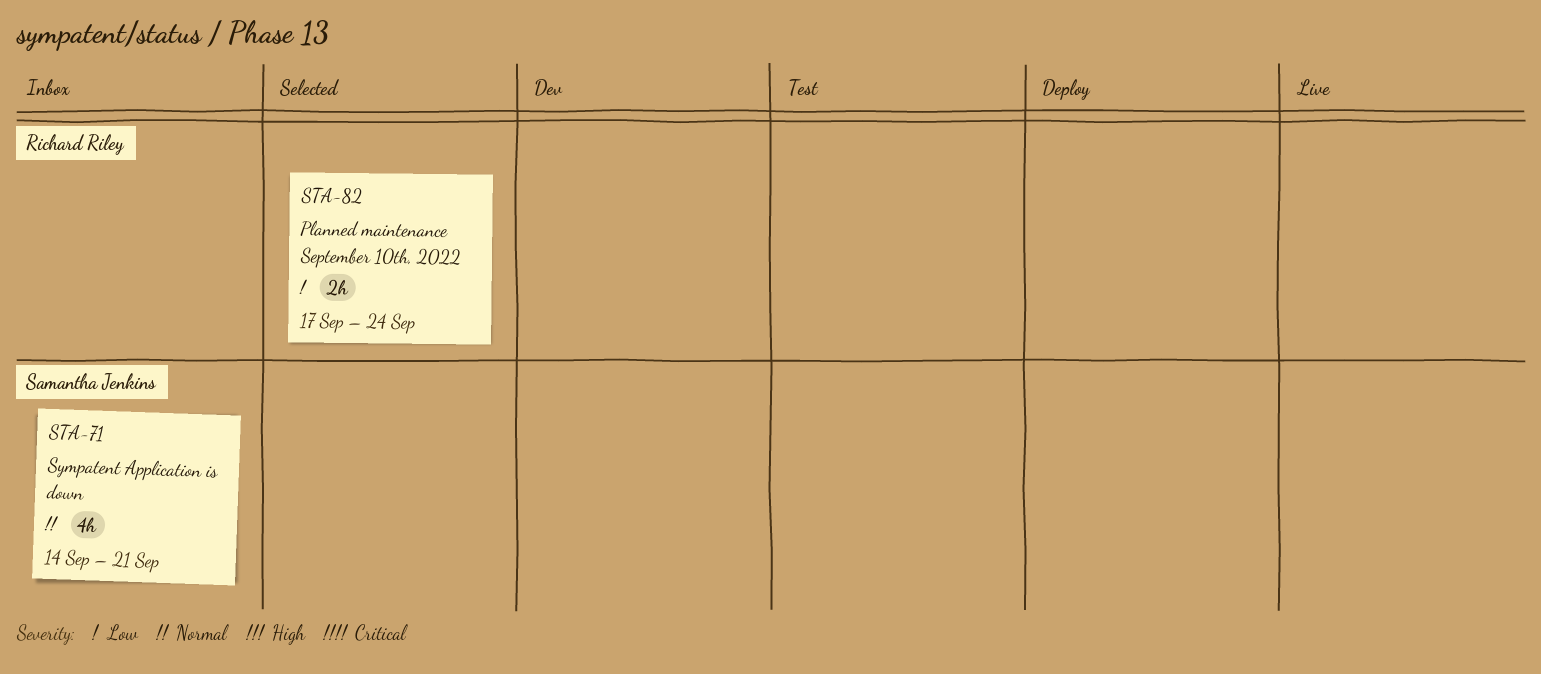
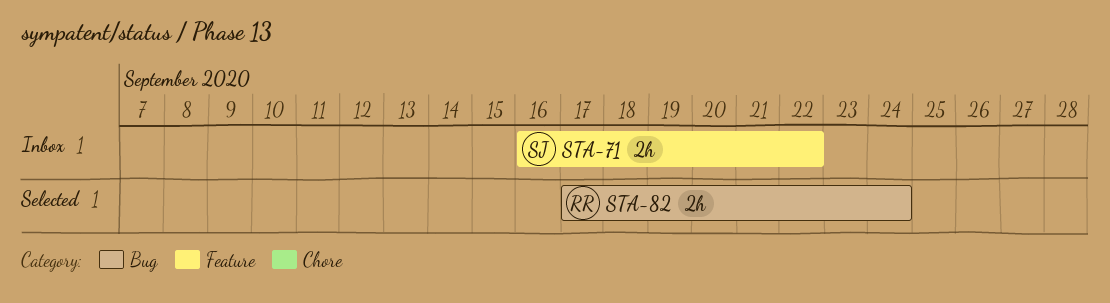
STA-71, estimate: 4h -> 2h
STA-71, start: Sep 14 -> Sep 16
STA-71, due: Sep 21 -> Sep 22

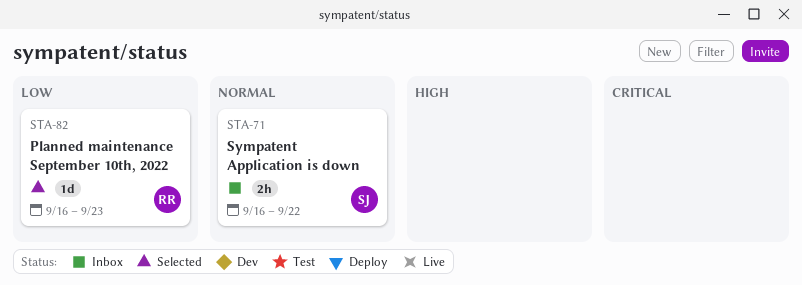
STA-82, estimate: 2h -> 1d
STA-82, start: Sep 17 -> Sep 16
STA-82, due: Sep 24 -> Sep 23

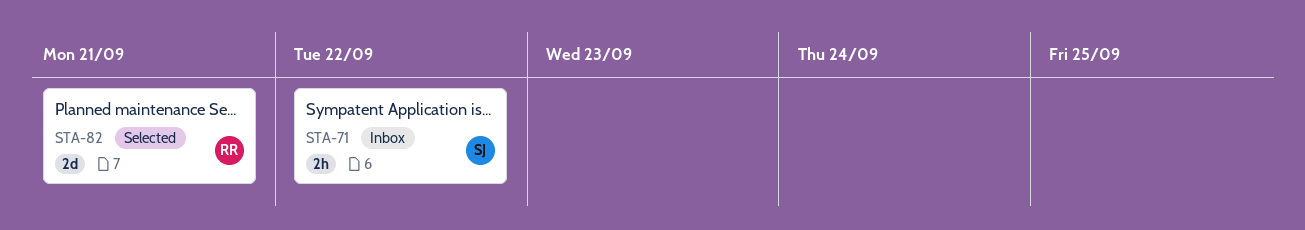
STA-82, estimate: 1d -> 2d
STA-82, due: Sep 23 -> Sep 21

